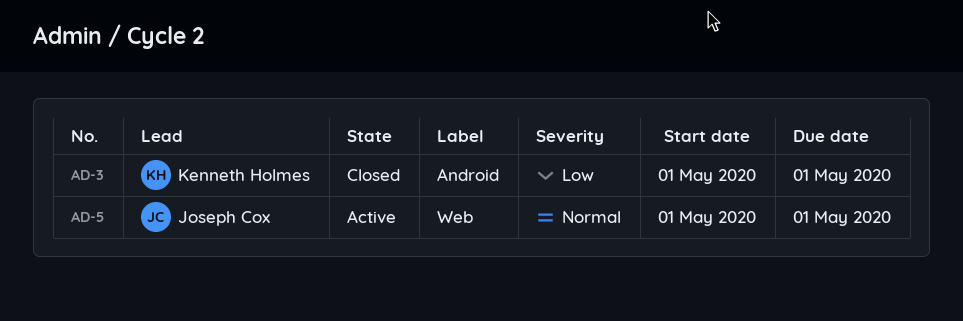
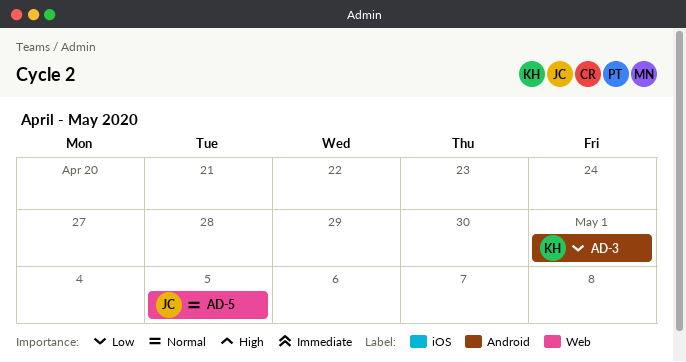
AD-5, start: May 1 -> May 5
AD-5, due: May 1 -> May 5

